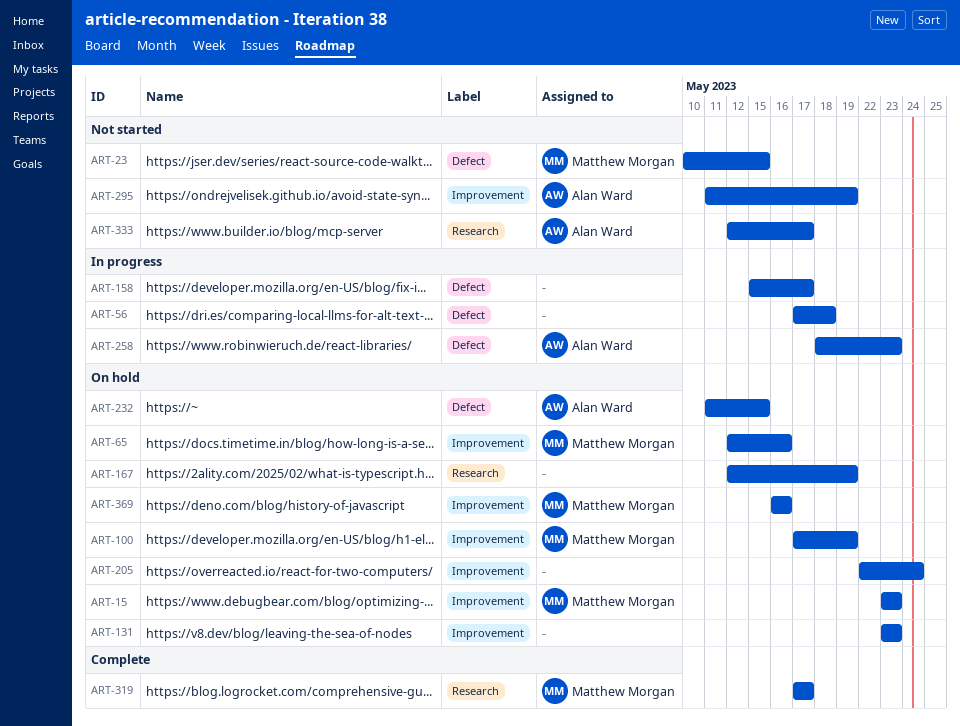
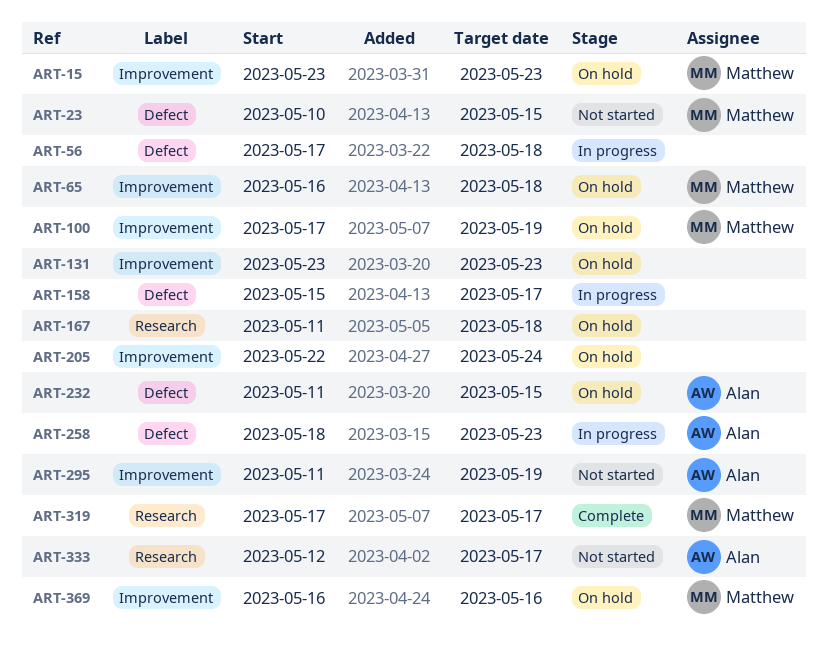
ART-65, start: May 12 -> May 16
ART-65, due: May 16 -> May 18
ART-167, start: May 12 -> May 11
ART-167, due: May 19 -> May 18

